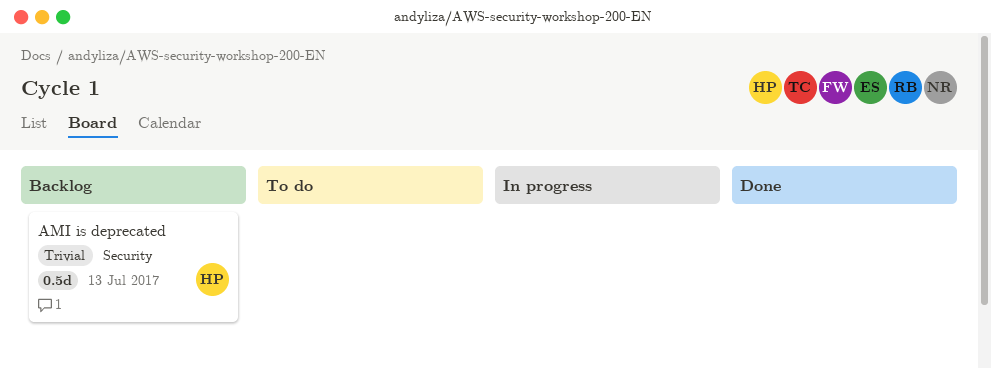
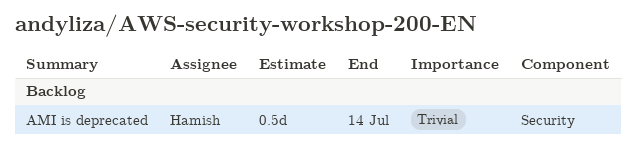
AMI is deprecated, due: Jul 13 -> Jul 14

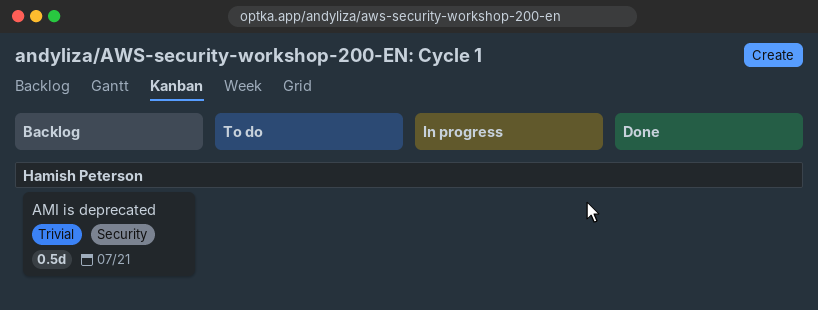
AMI is deprecated, due: Jul 14 -> Jul 21

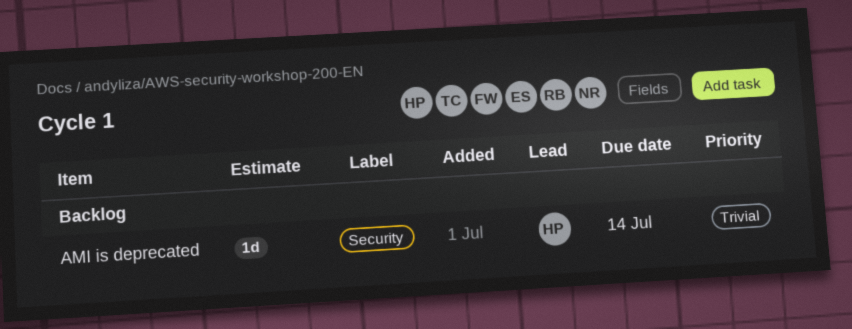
AMI is deprecated, estimate: 0.5d -> 1d
AMI is deprecated, due: Jul 21 -> Jul 14

